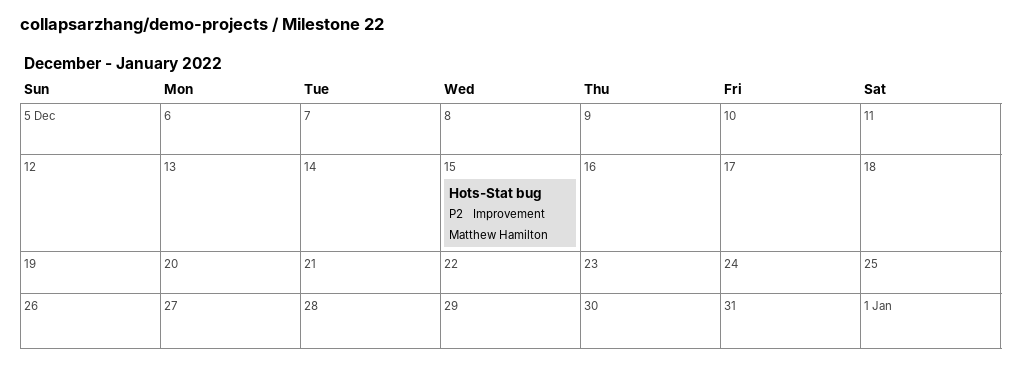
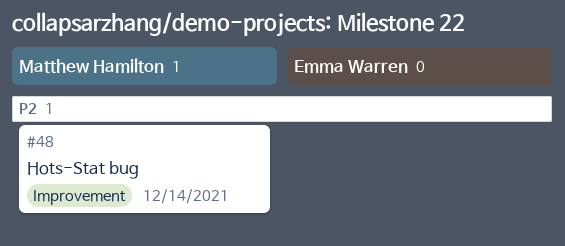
Hots-Stat bug, due: Dec 15 -> Dec 14

